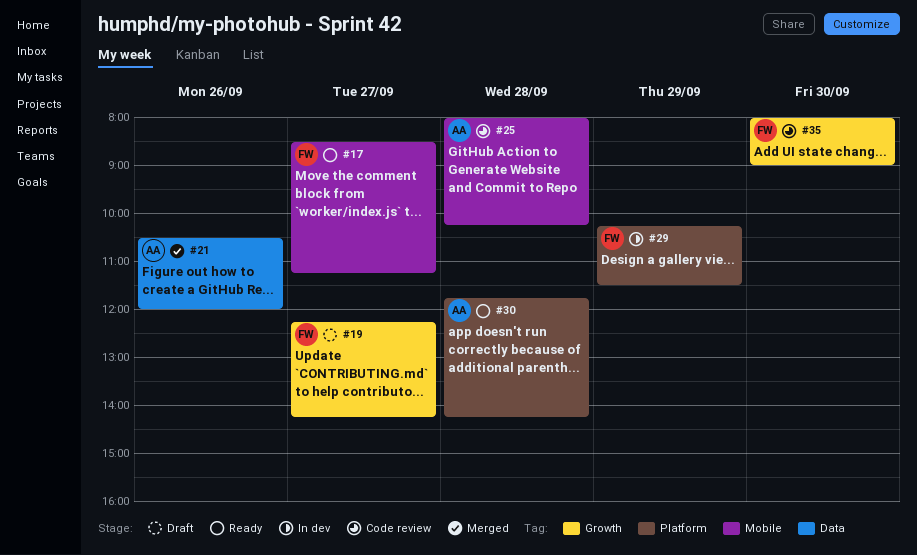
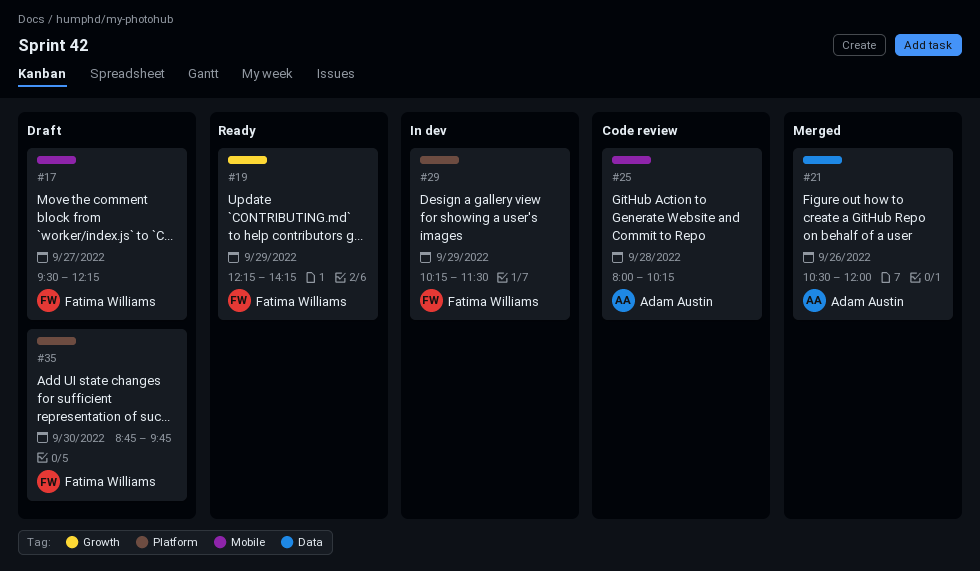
#17, status: Ready -> Draft
#17, begins: 08:30 -> 09:30
#17, ends: 11:15 -> 12:15
#19, status: Draft -> Ready
#19, day: Sep 27 -> Sep 29
#30: present -> none
#35, status: Code review -> Draft
#35, label: Growth -> Platform
#35, begins: 08:00 -> 08:45
#35, ends: 09:00 -> 09:45

